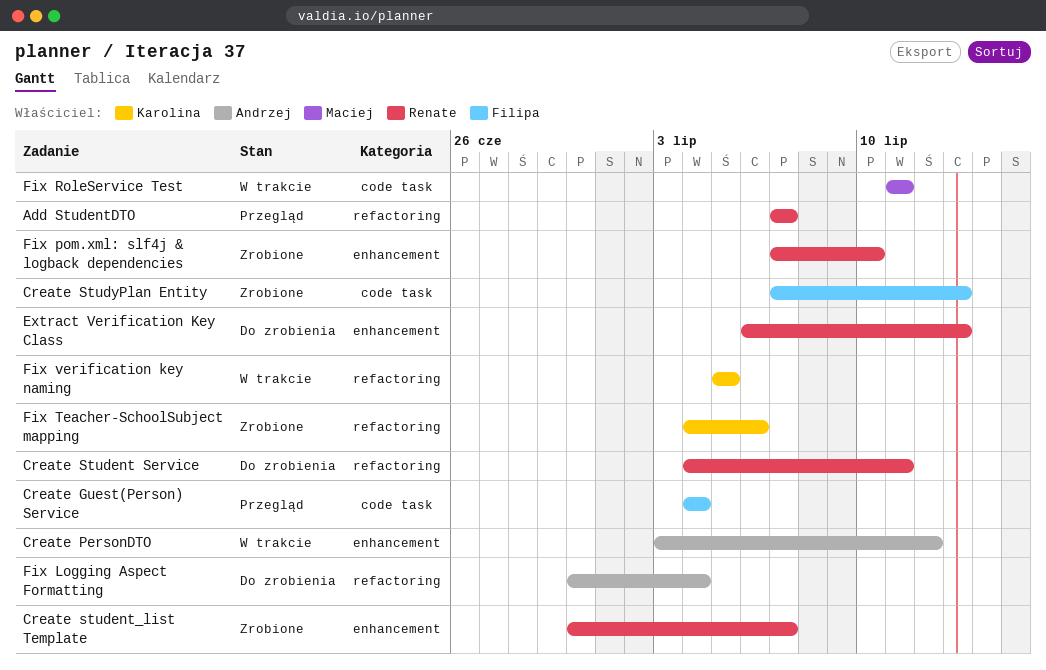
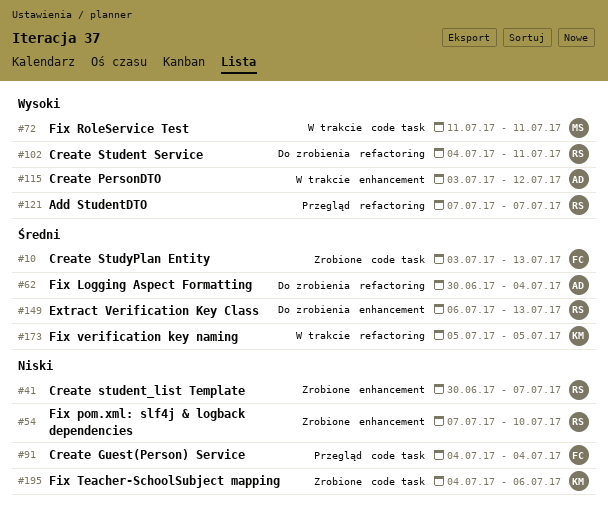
Create StudyPlan Entity, start: Jul 7 -> Jul 3
Fix Teacher-SchoolSubject mapping, label: refactoring -> code task

